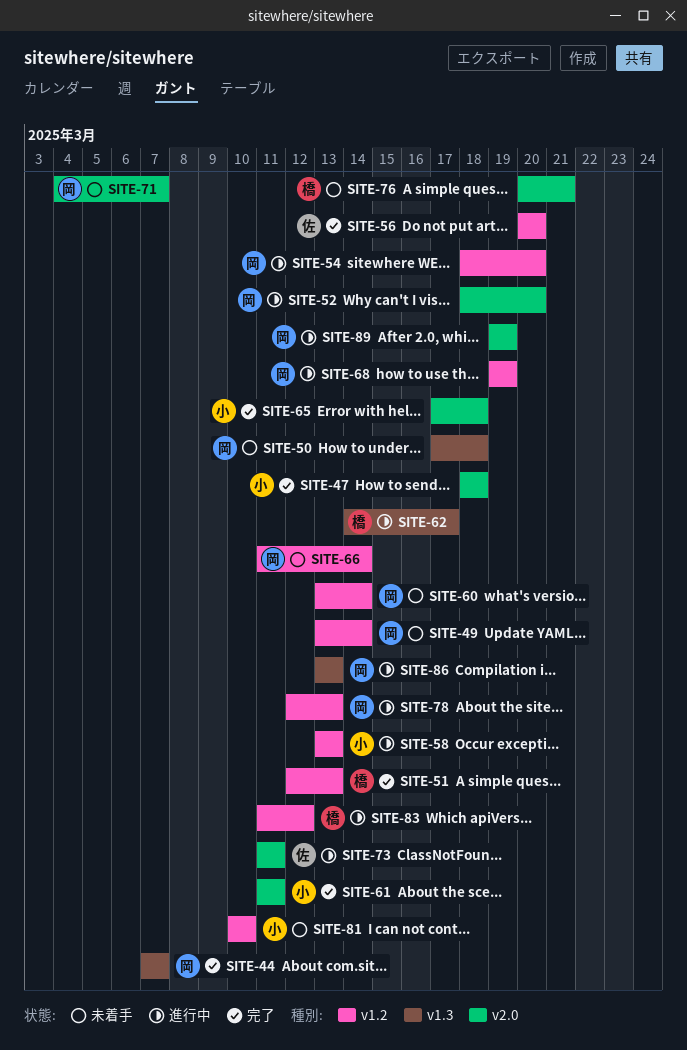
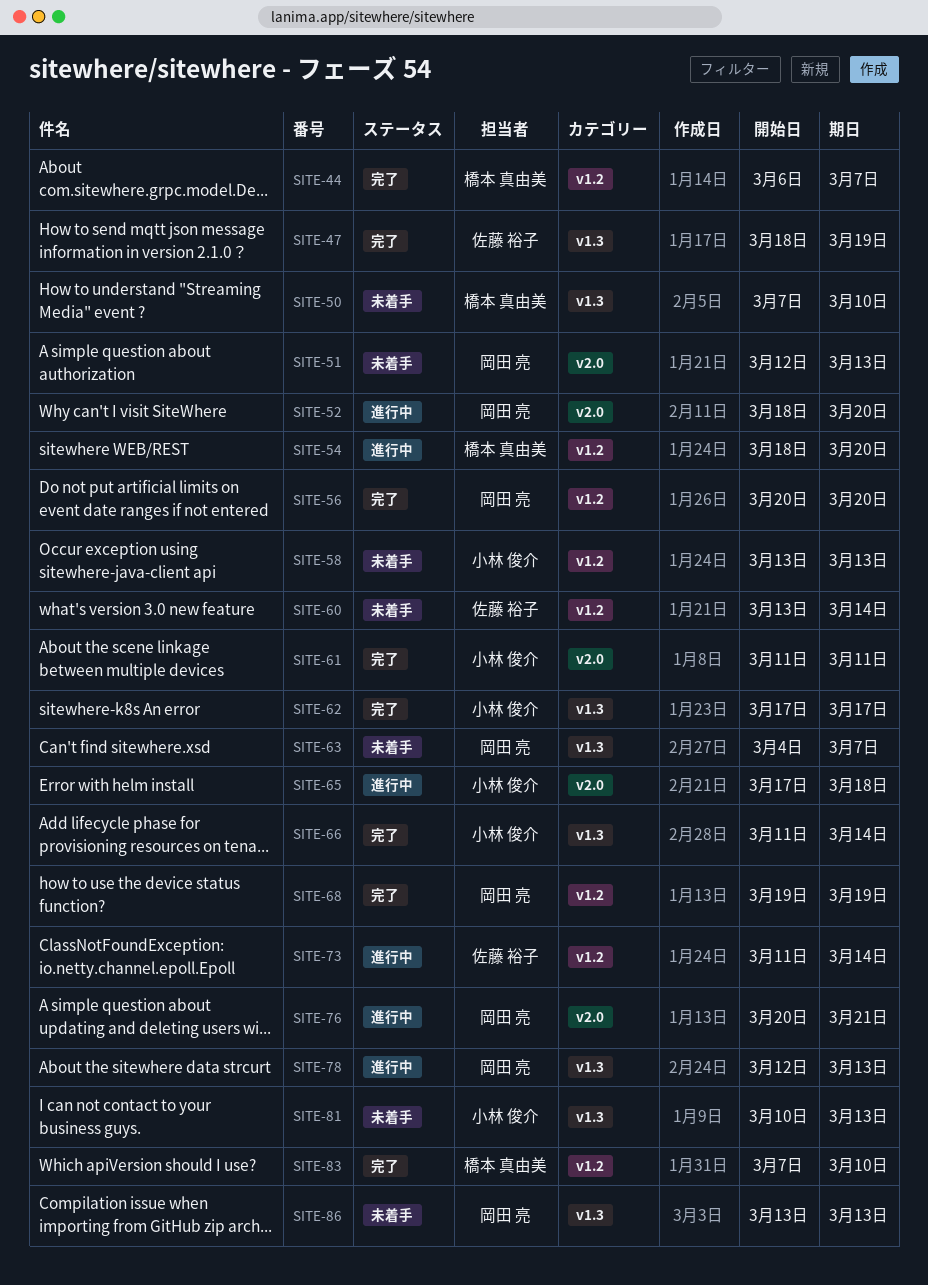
SITE-44, owner: 岡田 亮 -> 橋本 真由美
SITE-44, label: v1.3 -> v1.2
SITE-44, start: Mar 7 -> Mar 6
SITE-47, owner: 小林 俊介 -> 佐藤 裕子
SITE-47, label: v2.0 -> v1.3
SITE-47, due: Mar 18 -> Mar 19
SITE-49: present -> none
SITE-50, owner: 岡田 亮 -> 橋本 真由美
SITE-50, start: Mar 17 -> Mar 7
SITE-50, due: Mar 18 -> Mar 10
SITE-51, status: 完了 -> 未着手
SITE-51, owner: 橋本 真由美 -> 岡田 亮
SITE-51, label: v1.2 -> v2.0
SITE-54, owner: 岡田 亮 -> 橋本 真由美
SITE-56, owner: 佐藤 裕子 -> 岡田 亮
SITE-58, status: 進行中 -> 未着手
SITE-60, owner: 岡田 亮 -> 佐藤 裕子
SITE-62, status: 進行中 -> 完了
SITE-62, owner: 橋本 真由美 -> 小林 俊介
SITE-62, start: Mar 14 -> Mar 17
SITE-63: none -> present
SITE-65, status: 完了 -> 進行中
SITE-66, status: 未着手 -> 完了
SITE-66, owner: 岡田 亮 -> 小林 俊介
SITE-66, label: v1.2 -> v1.3
SITE-68, status: 進行中 -> 完了
SITE-71: present -> none
SITE-73, label: v2.0 -> v1.2
SITE-73, due: Mar 11 -> Mar 14
SITE-76, status: 未着手 -> 進行中
SITE-76, owner: 橋本 真由美 -> 岡田 亮
SITE-78, label: v1.2 -> v1.3
SITE-81, label: v1.2 -> v1.3
SITE-81, due: Mar 10 -> Mar 13
SITE-83, status: 進行中 -> 完了
SITE-83, start: Mar 11 -> Mar 7
SITE-83, due: Mar 12 -> Mar 10
SITE-86, status: 進行中 -> 未着手
SITE-89: present -> none

